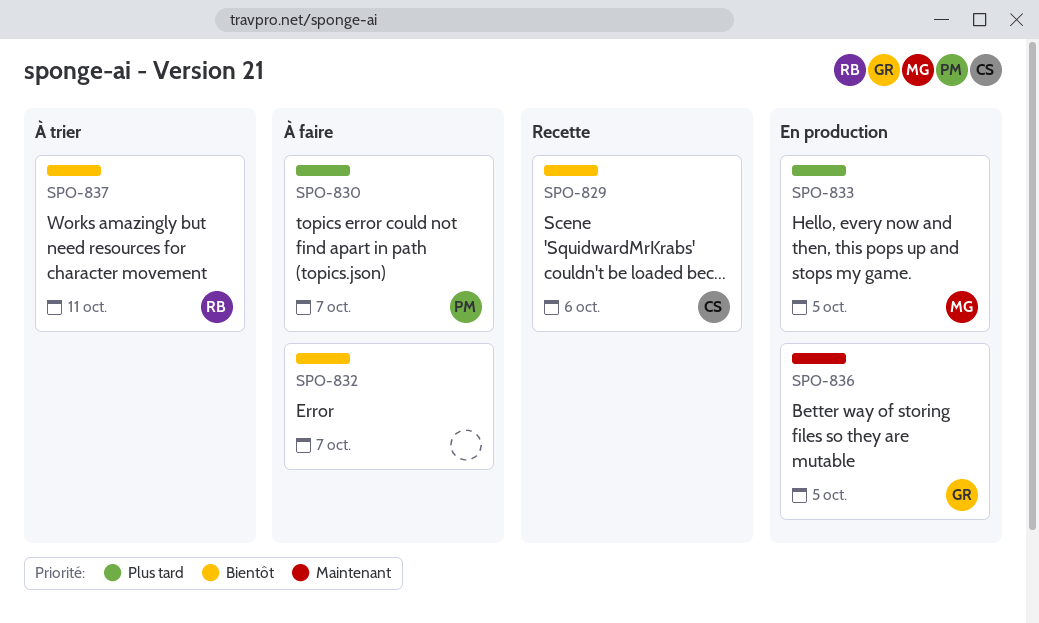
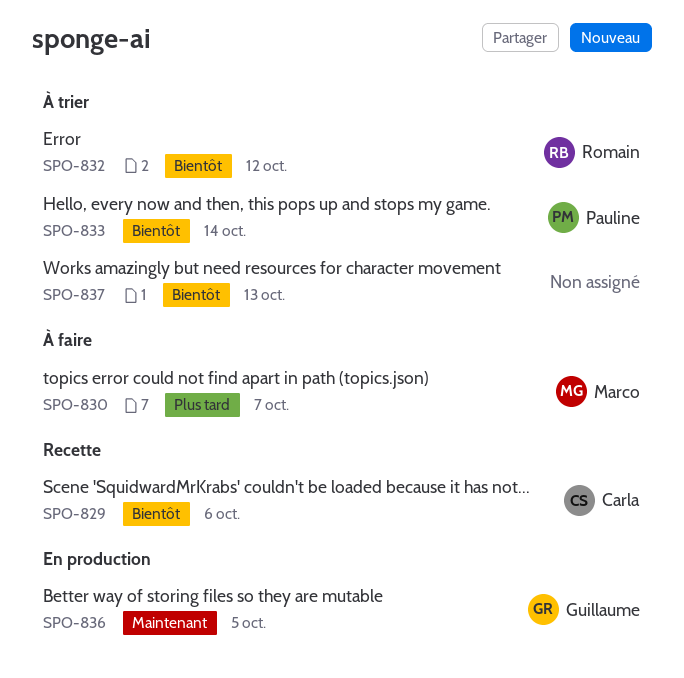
SPO-830, owner: Pauline -> Marco
SPO-832, status: À faire -> À trier
SPO-832, owner: none -> Romain
SPO-832, due: Oct 7 -> Oct 12
SPO-833, status: En production -> À trier
SPO-833, owner: Marco -> Pauline
SPO-833, priority: Plus tard -> Bientôt
SPO-833, due: Oct 5 -> Oct 14
SPO-837, owner: Romain -> none
SPO-837, due: Oct 11 -> Oct 13

